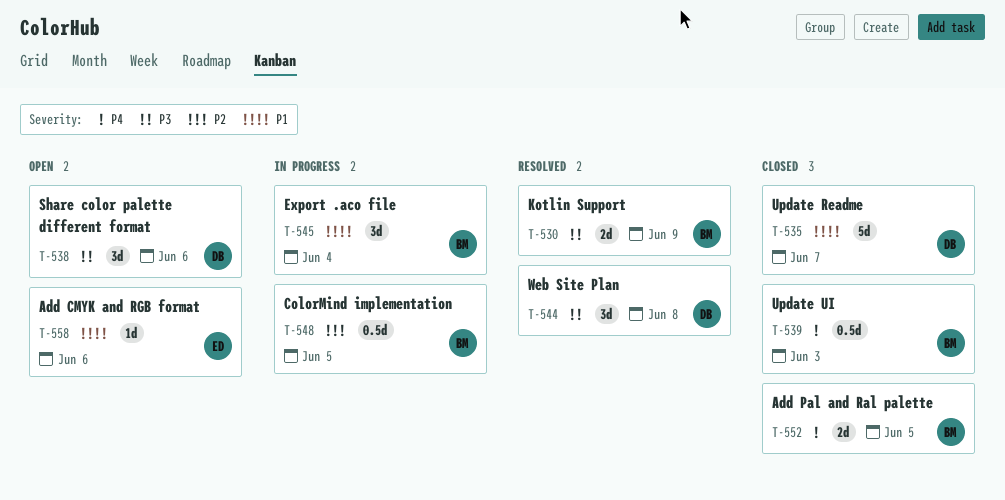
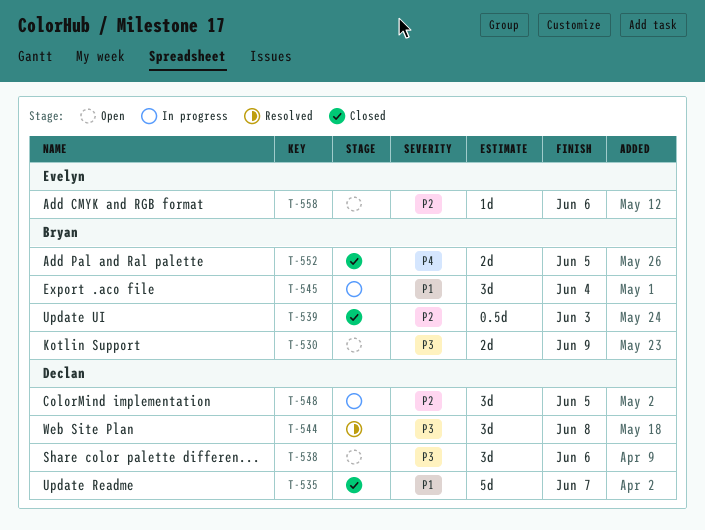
T-530, status: Resolved -> Open
T-539, priority: P4 -> P2
T-548, owner: Bryan -> Declan
T-548, estimate: 0.5d -> 3d
T-558, priority: P1 -> P2

